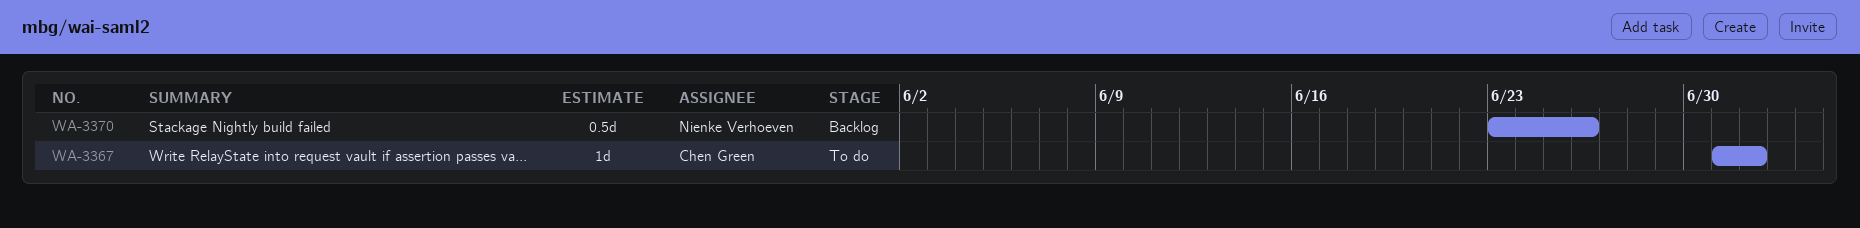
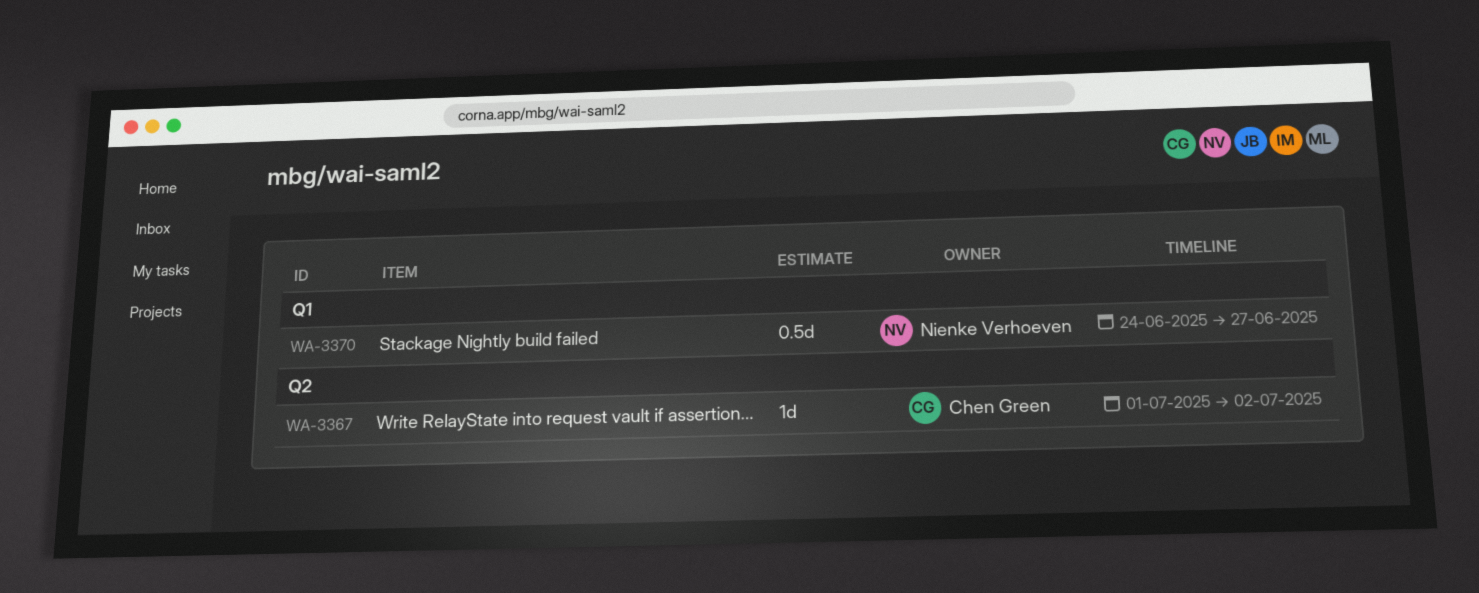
WA-3370, start: Jun 23 -> Jun 24
WA-3370, due: Jun 26 -> Jun 27

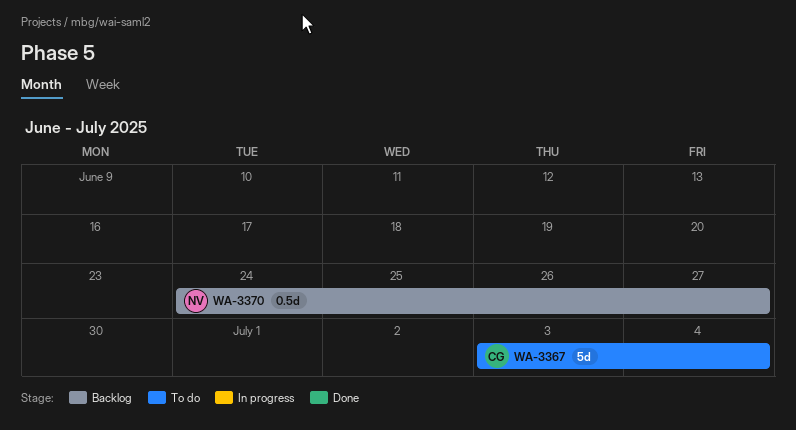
WA-3367, estimate: 1d -> 5d
WA-3367, start: Jul 1 -> Jul 3
WA-3367, due: Jul 2 -> Jul 4

